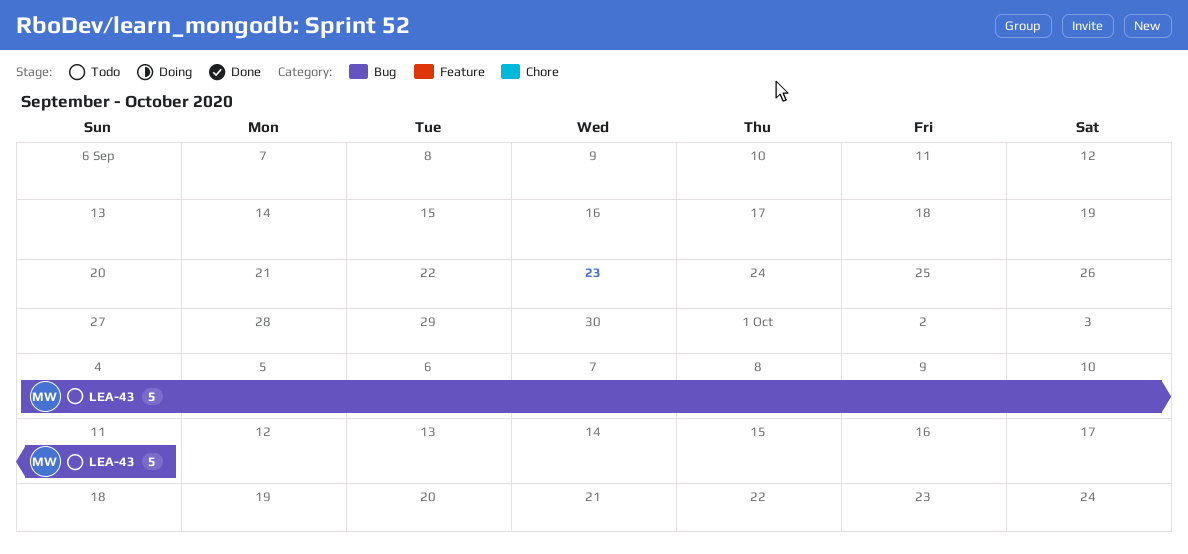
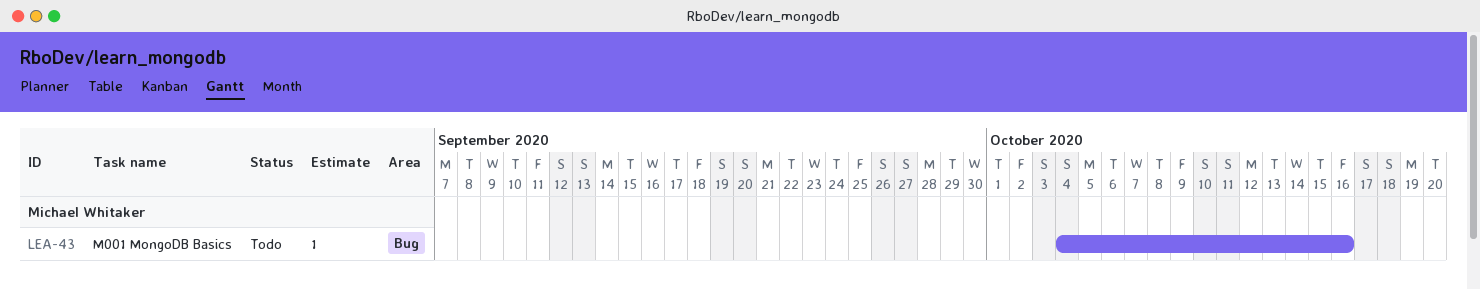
LEA-43, estimate: 5 -> 1
LEA-43, due: Oct 11 -> Oct 16

